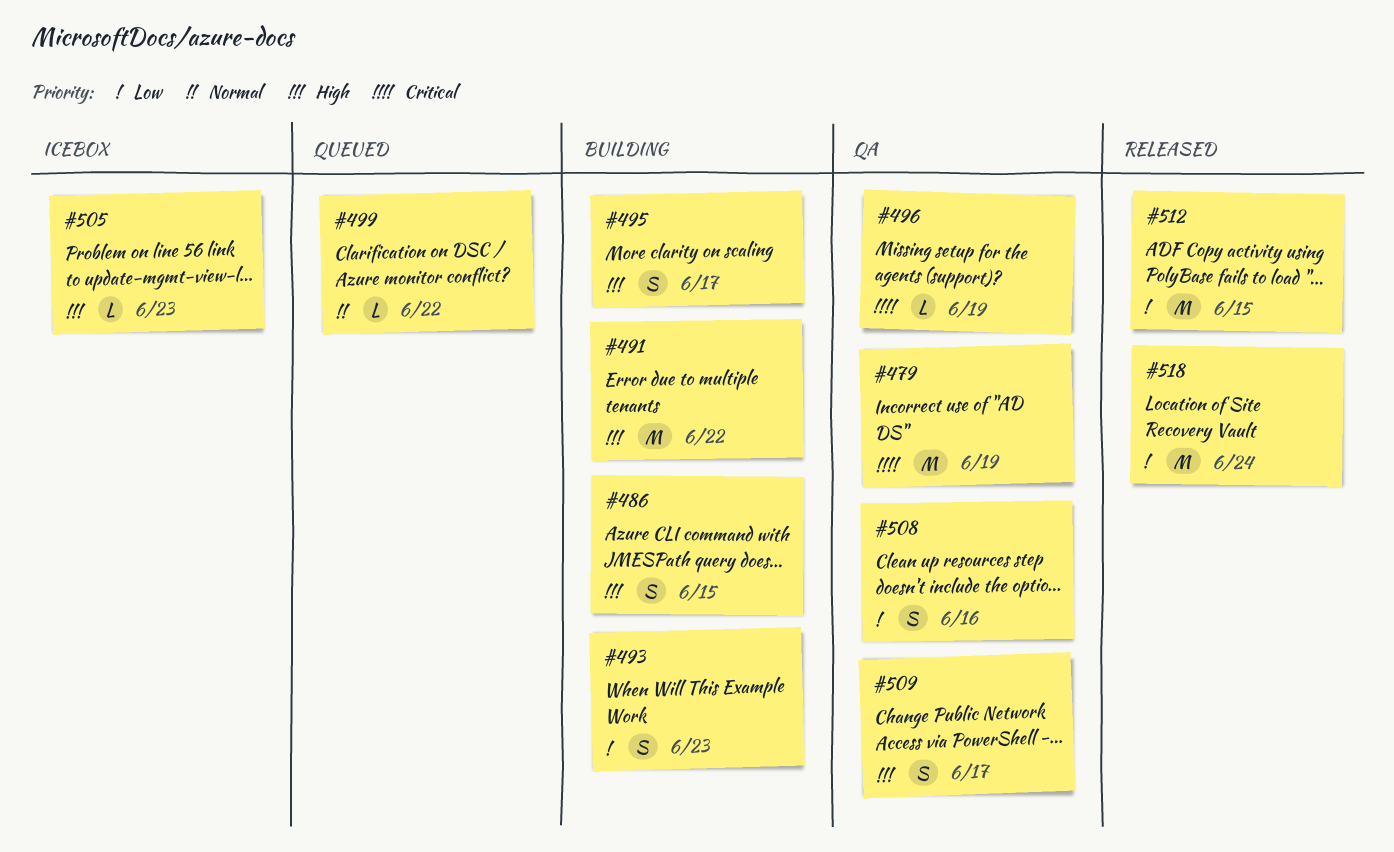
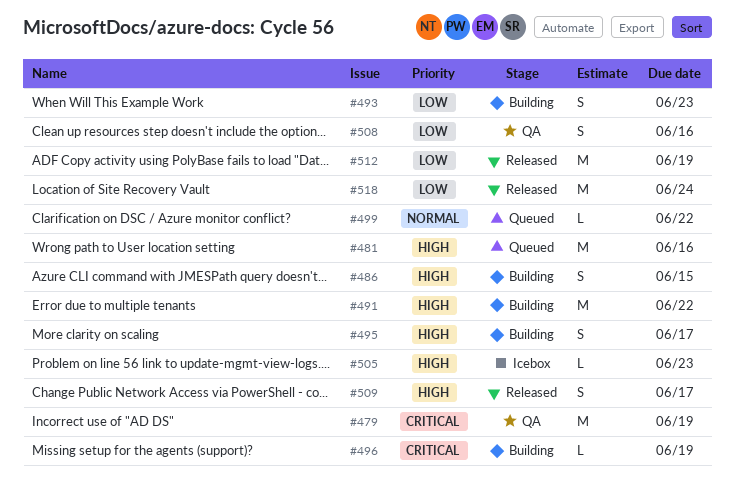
#481: none -> present
#496, status: QA -> Building
#509, status: QA -> Released
#512, due: Jun 15 -> Jun 19

